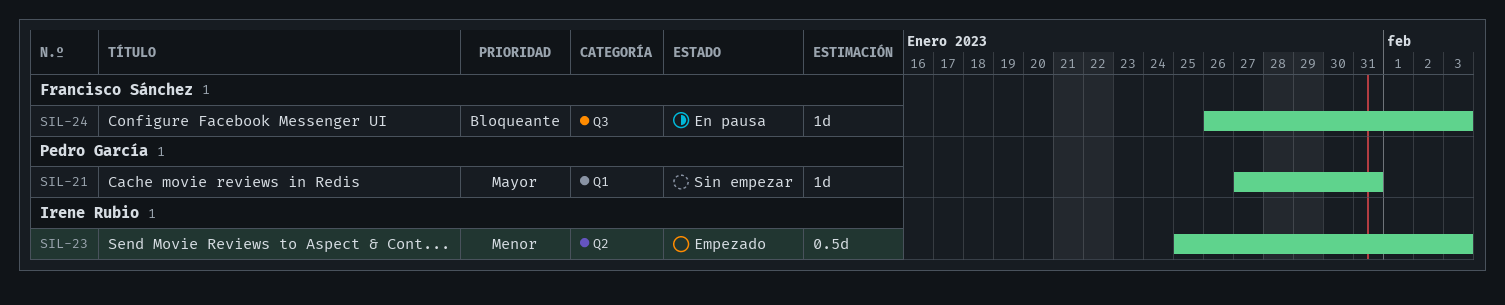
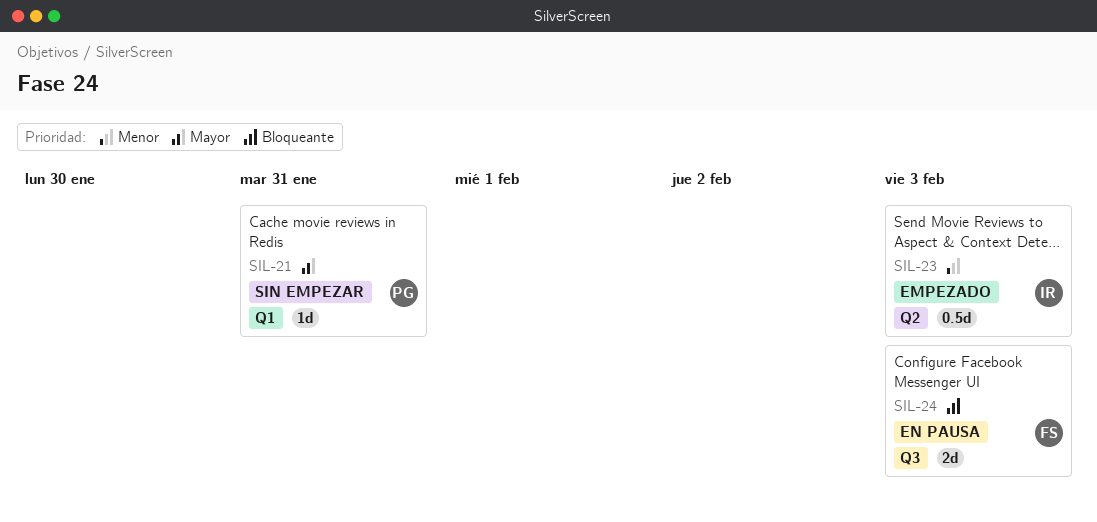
SIL-24, estimate: 1d -> 2d

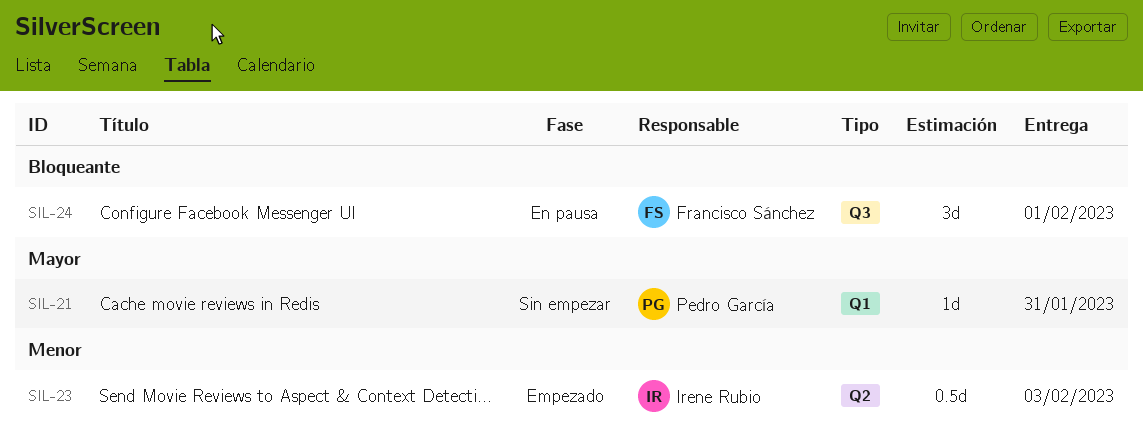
SIL-24, estimate: 2d -> 3d
SIL-24, due: Feb 3 -> Feb 1

